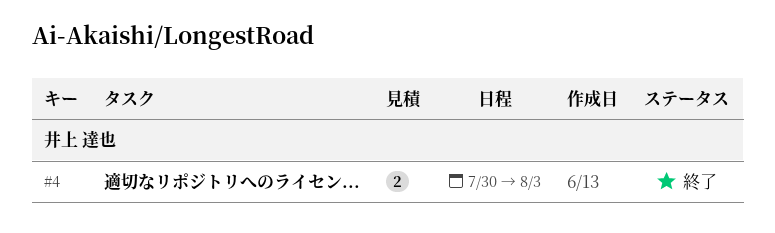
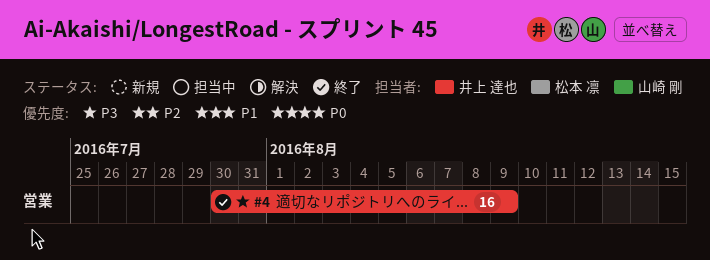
#4, estimate: 2 -> 16
#4, due: Aug 3 -> Aug 9

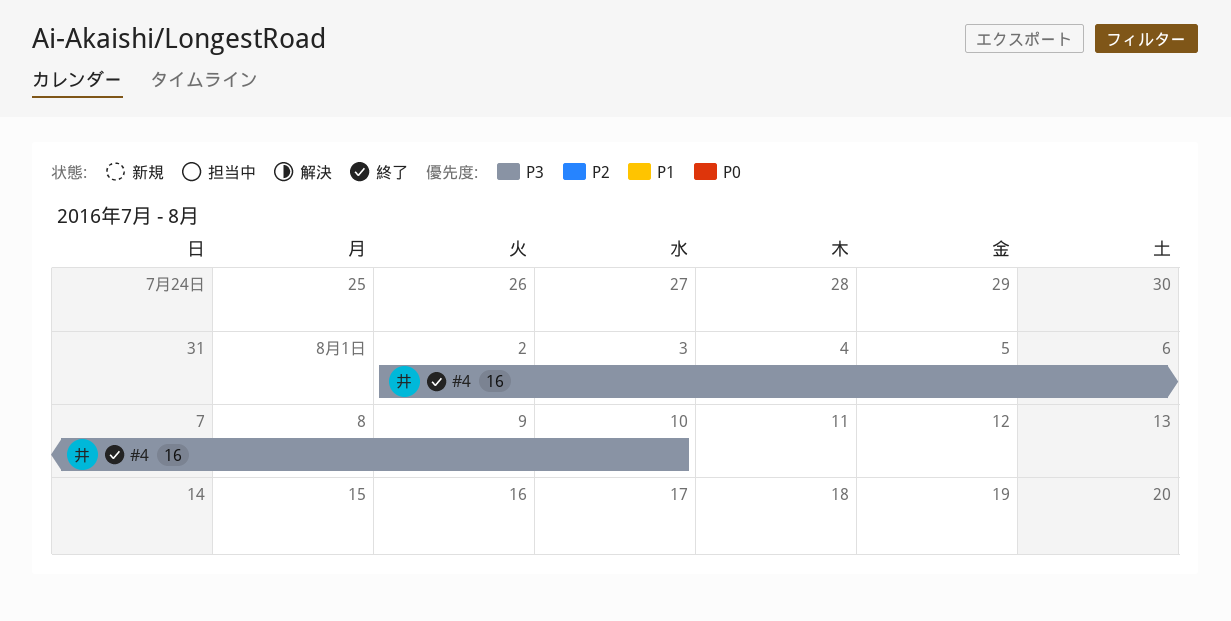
#4, start: Jul 30 -> Aug 2
#4, due: Aug 9 -> Aug 10

